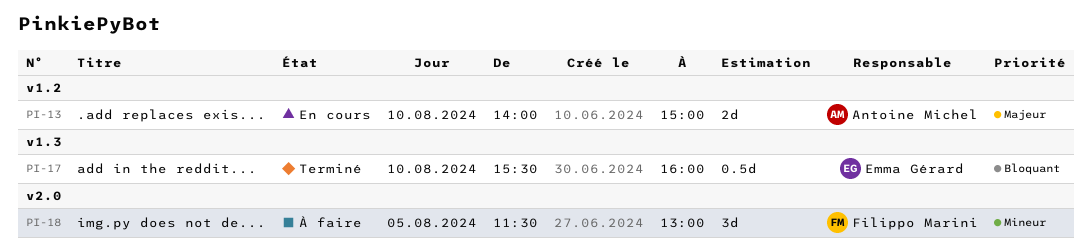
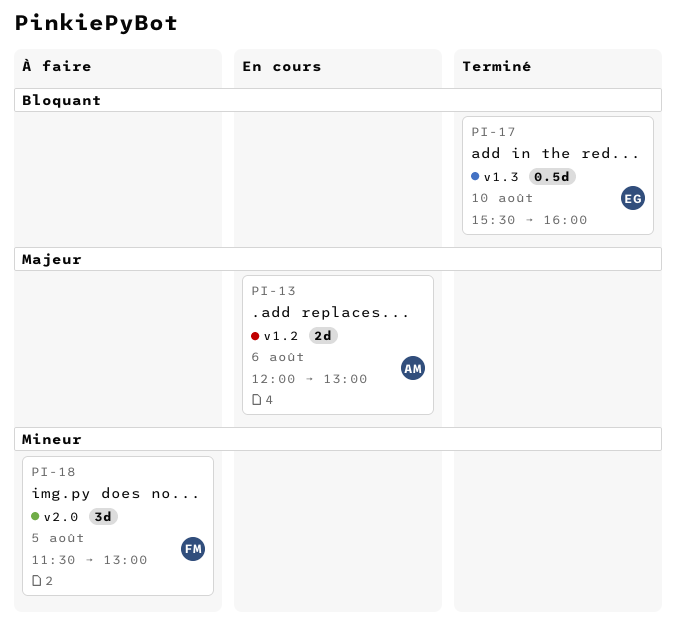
PI-13, day: Aug 10 -> Aug 6
PI-13, begins: 14:00 -> 12:00
PI-13, ends: 15:00 -> 13:00

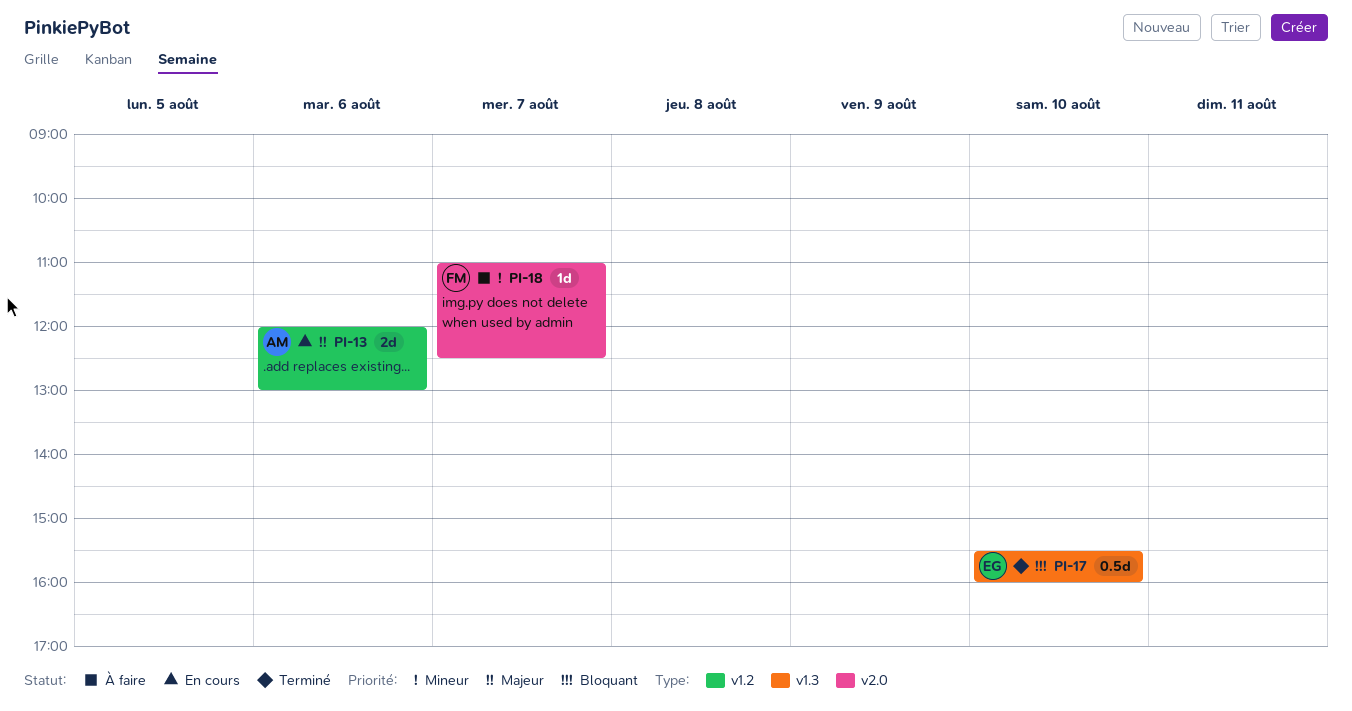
PI-18, estimate: 3d -> 1d
PI-18, day: Aug 5 -> Aug 7
PI-18, begins: 11:30 -> 11:00
PI-18, ends: 13:00 -> 12:30

